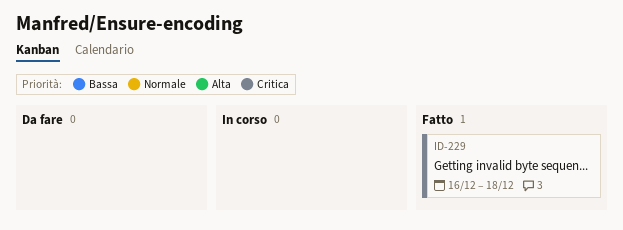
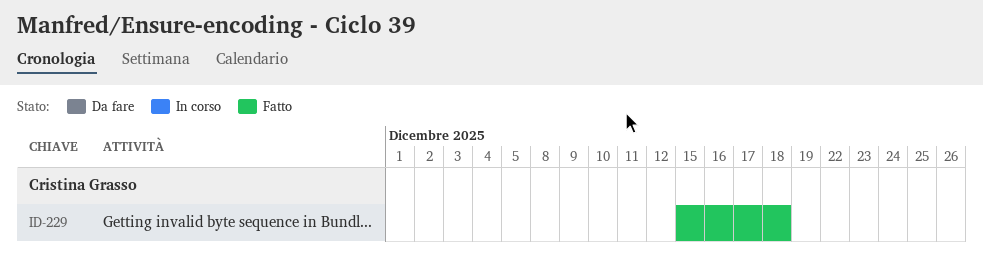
ID-229, start: Dec 16 -> Dec 15

